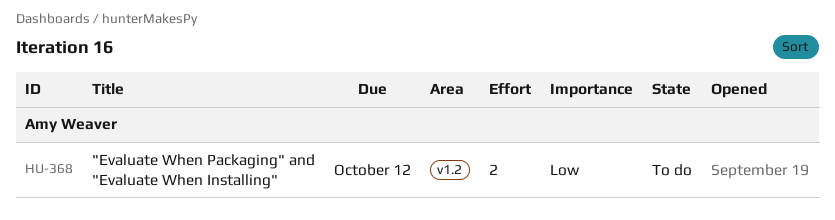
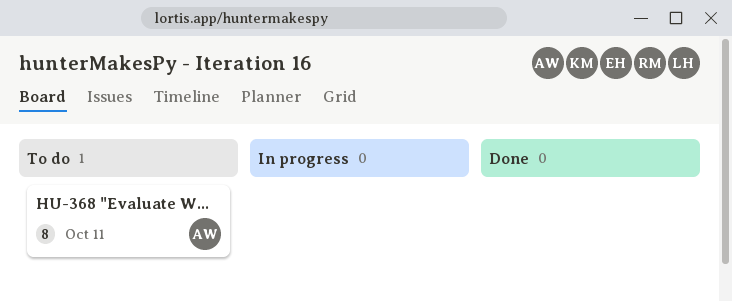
HU-368, estimate: 2 -> 8
HU-368, due: Oct 12 -> Oct 11

